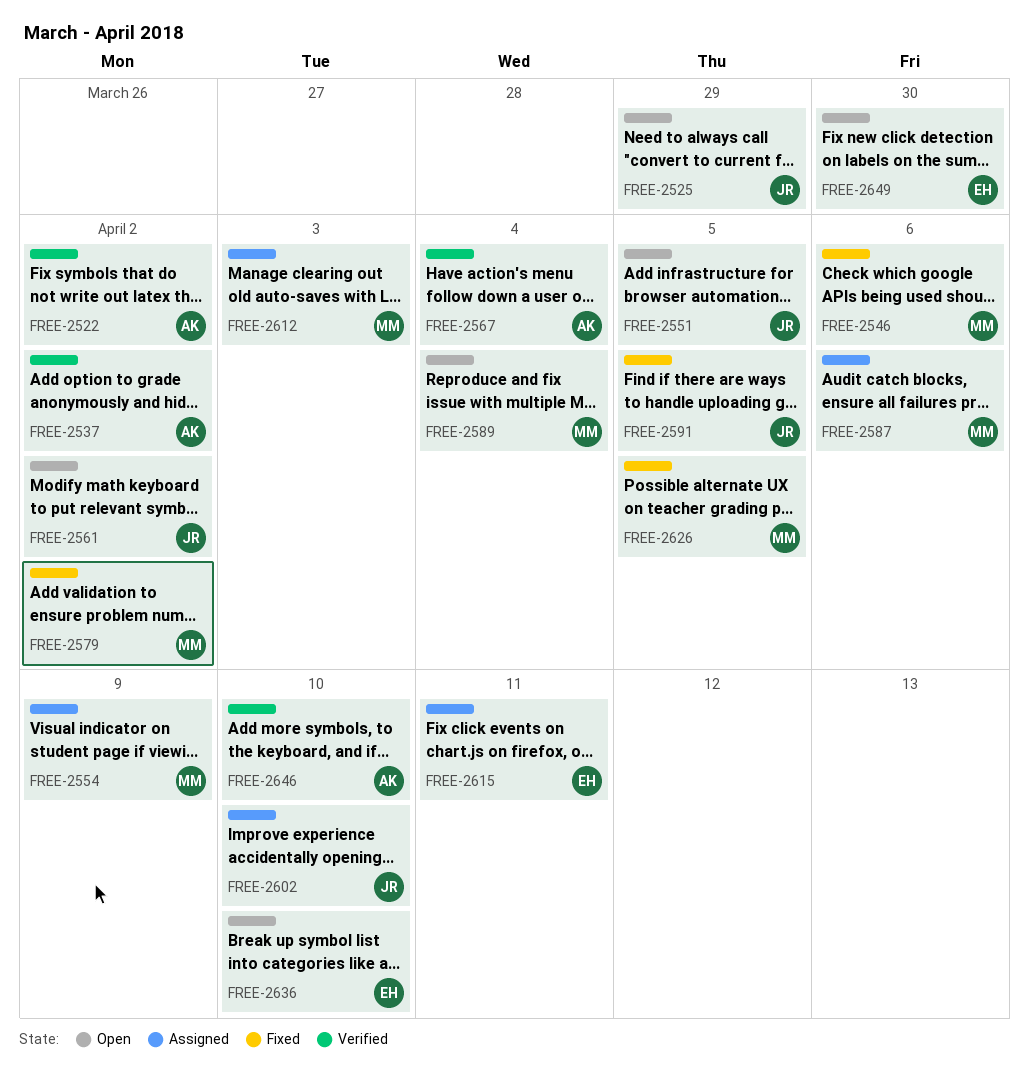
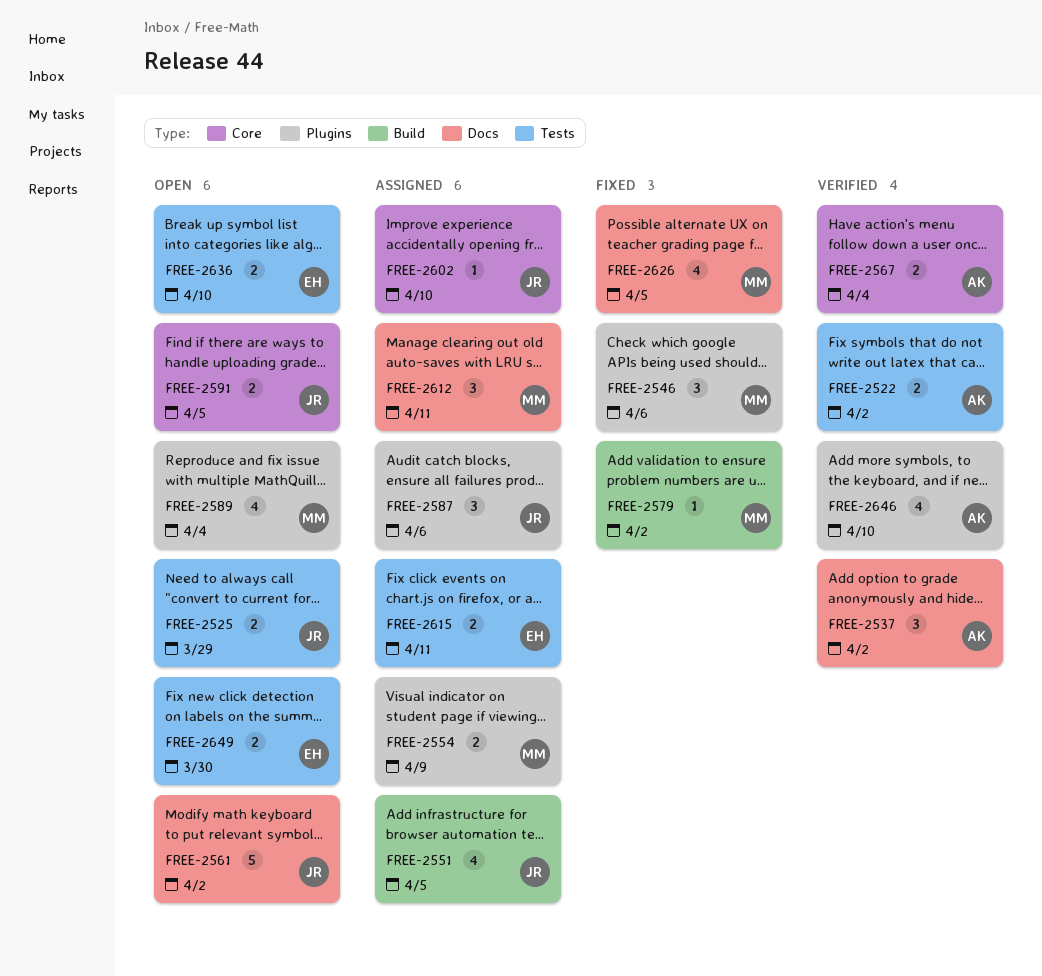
FREE-2551, status: Open -> Assigned
FREE-2587, owner: MM -> JR
FREE-2591, status: Fixed -> Open
FREE-2612, due: Apr 3 -> Apr 11

